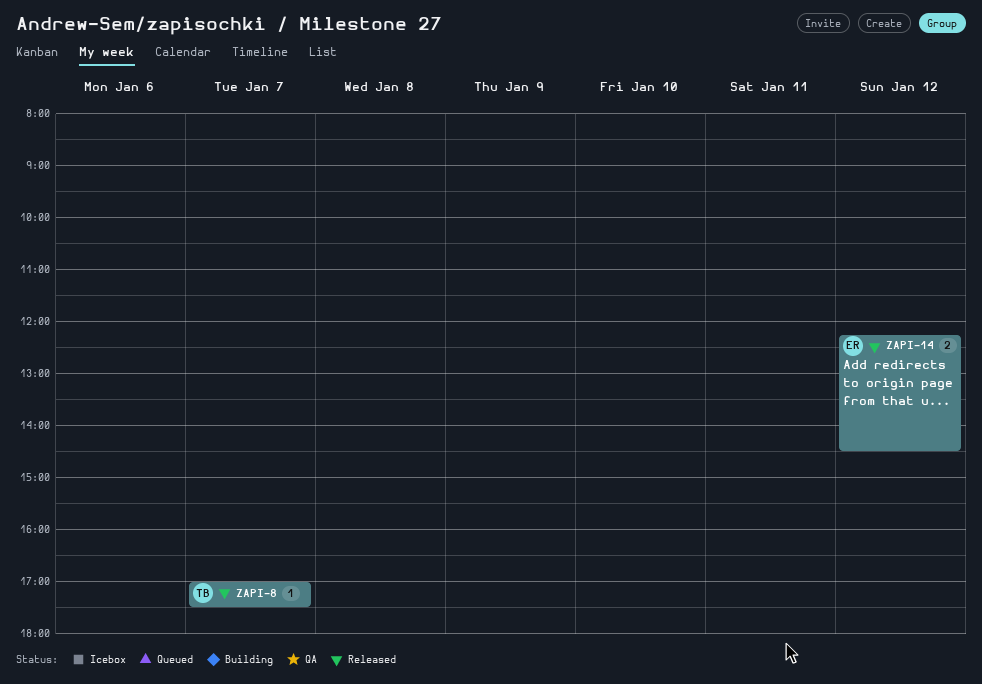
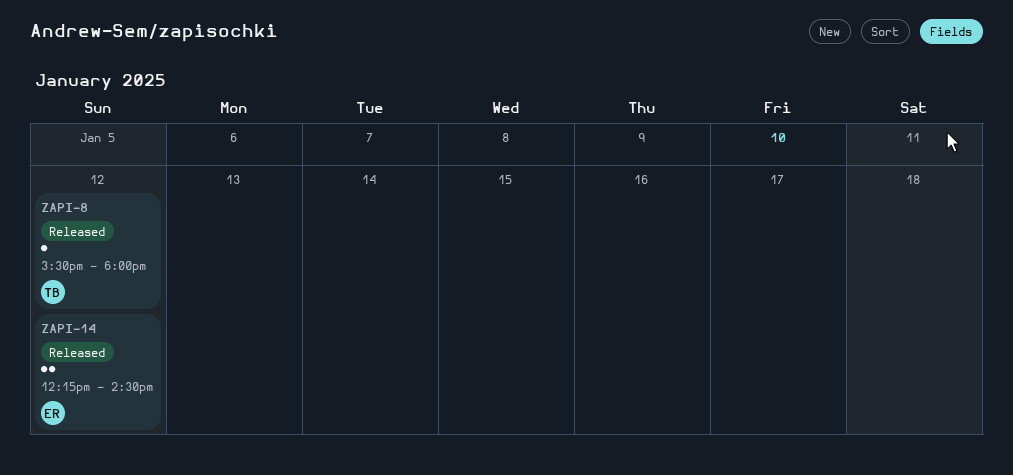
ZAPI-8, day: Jan 7 -> Jan 12
ZAPI-8, begins: 17:00 -> 15:30
ZAPI-8, ends: 17:30 -> 18:00

